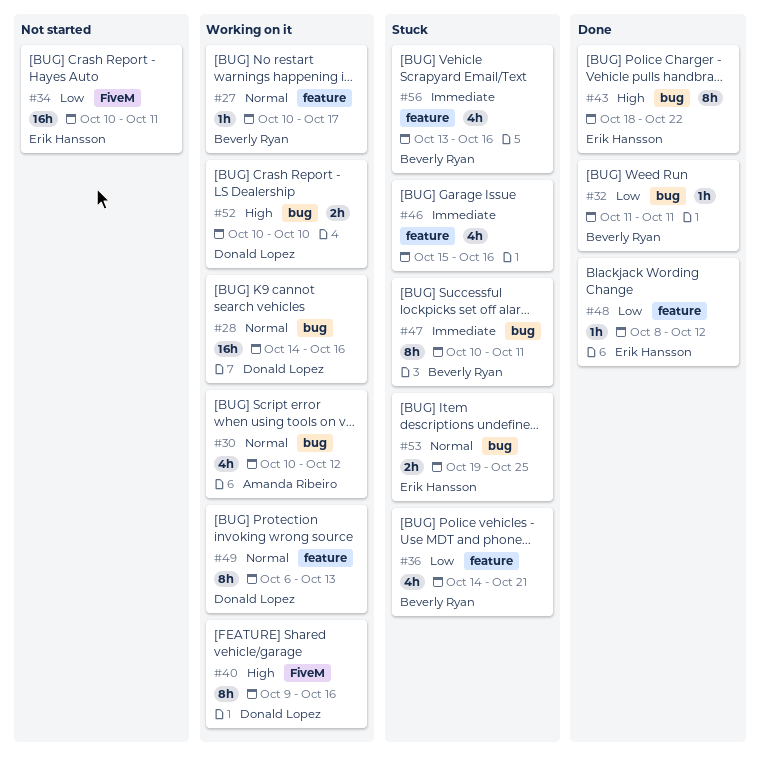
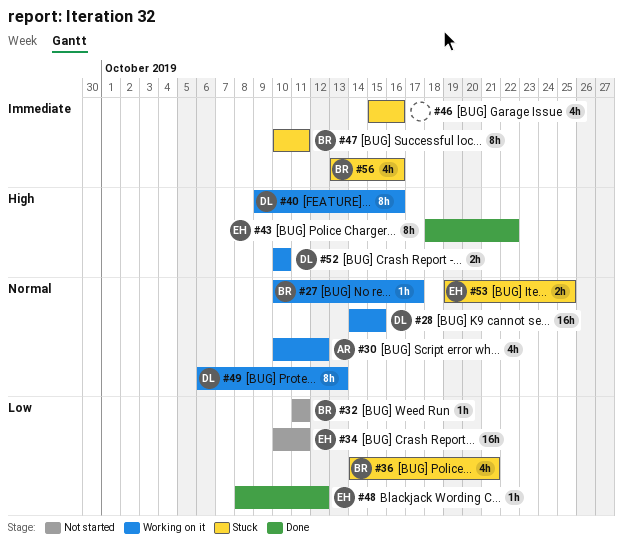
#28, due: Oct 16 -> Oct 15
#32, status: Done -> Not started

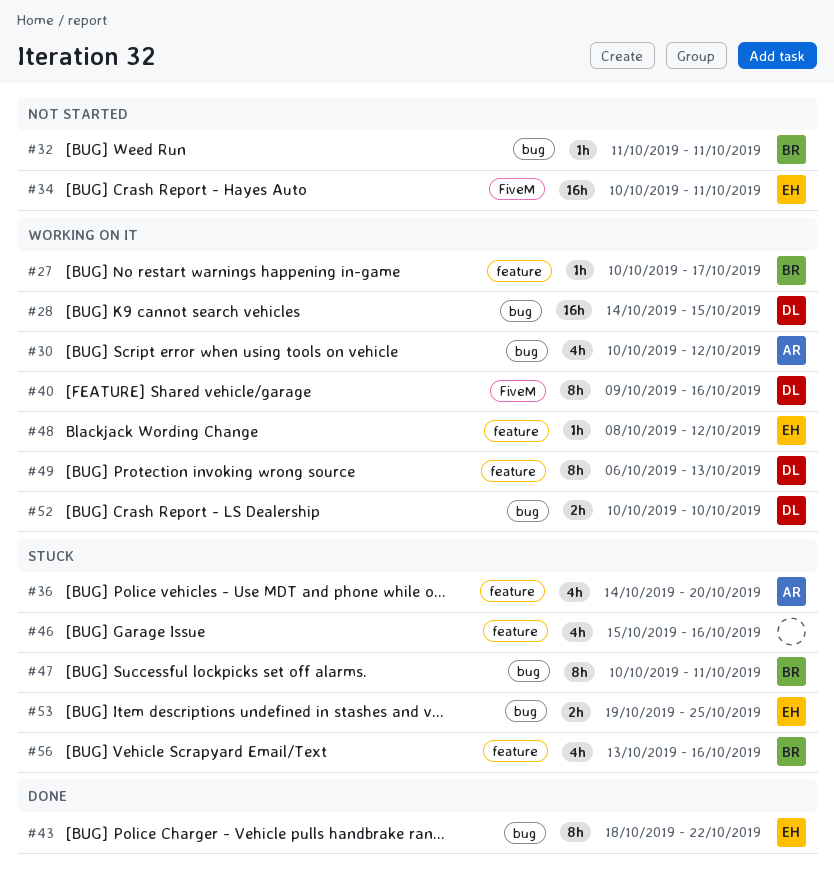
#36, owner: BR -> AR
#36, due: Oct 21 -> Oct 20
#48, status: Done -> Working on it

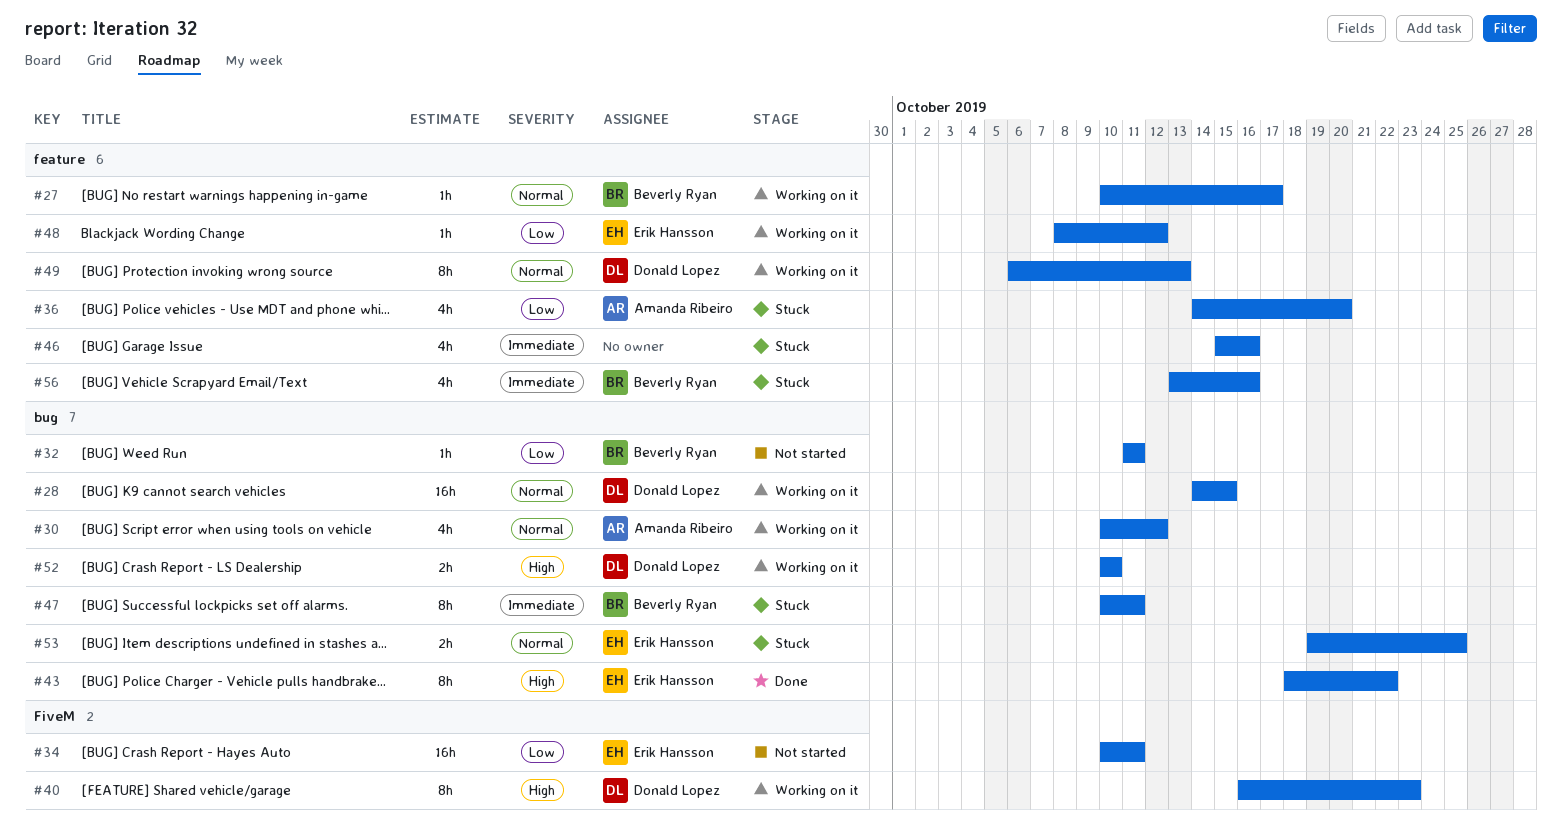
#40, start: Oct 9 -> Oct 16
#40, due: Oct 16 -> Oct 23

